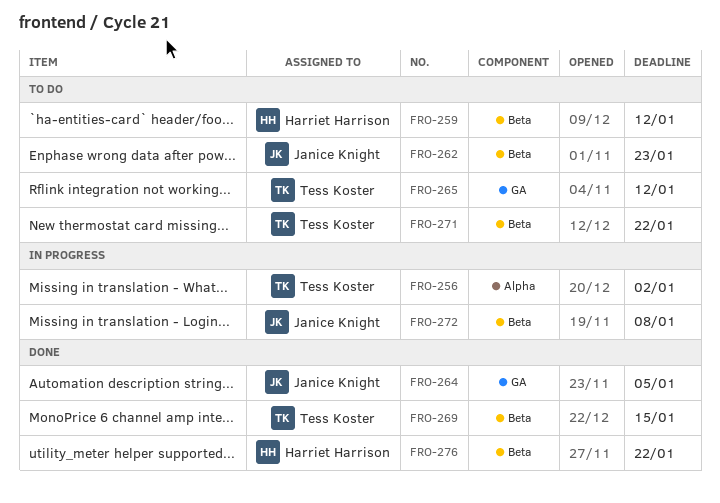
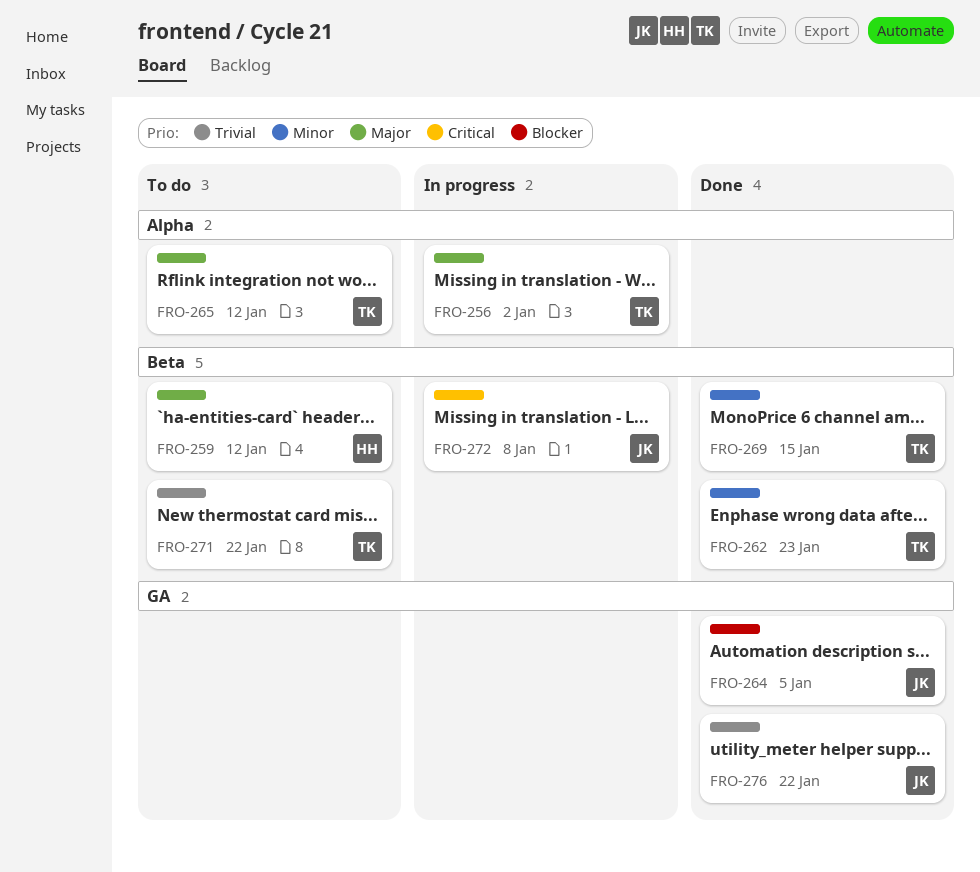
FRO-262, status: To do -> Done
FRO-262, owner: Janice Knight -> Tess Koster
FRO-265, label: GA -> Alpha
FRO-276, owner: Harriet Harrison -> Janice Knight
FRO-276, label: Beta -> GA

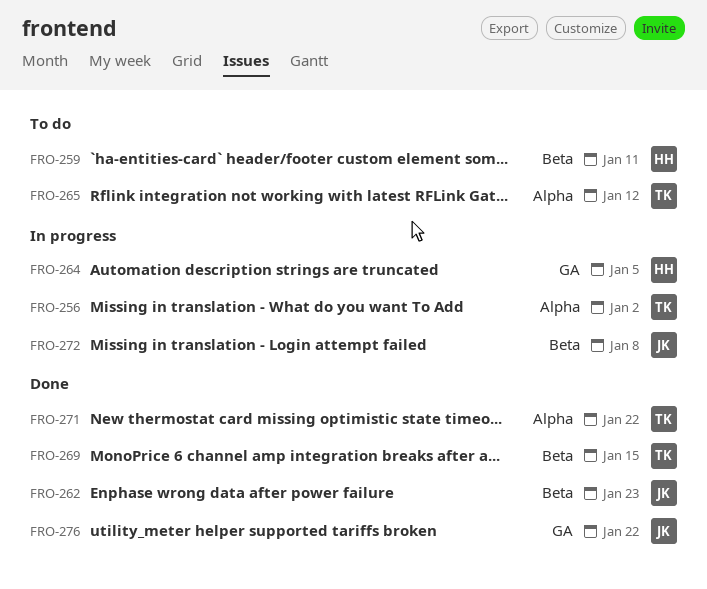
FRO-259, due: Jan 12 -> Jan 11
FRO-262, owner: TK -> JK
FRO-264, status: Done -> In progress
FRO-264, owner: JK -> HH
FRO-271, status: To do -> Done
FRO-271, label: Beta -> Alpha

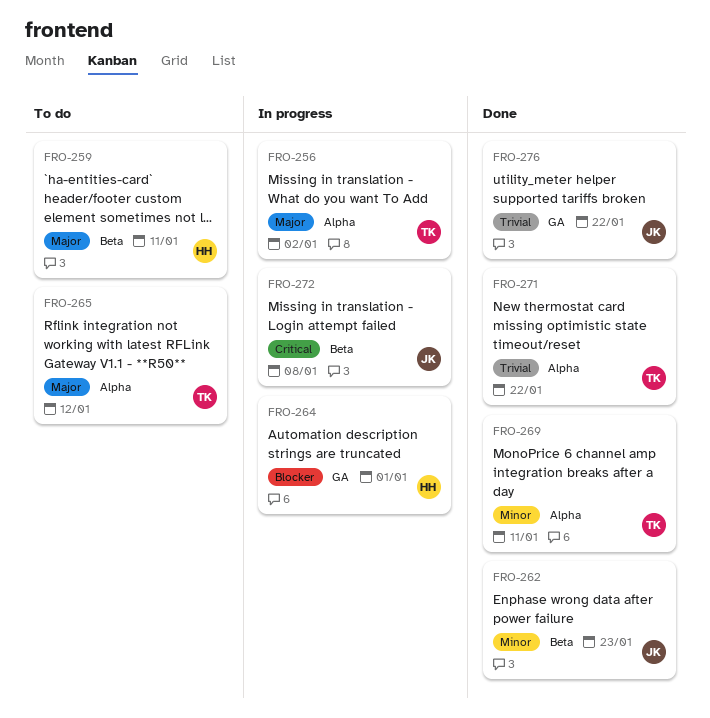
FRO-264, due: Jan 5 -> Jan 1
FRO-269, label: Beta -> Alpha
FRO-269, due: Jan 15 -> Jan 11

